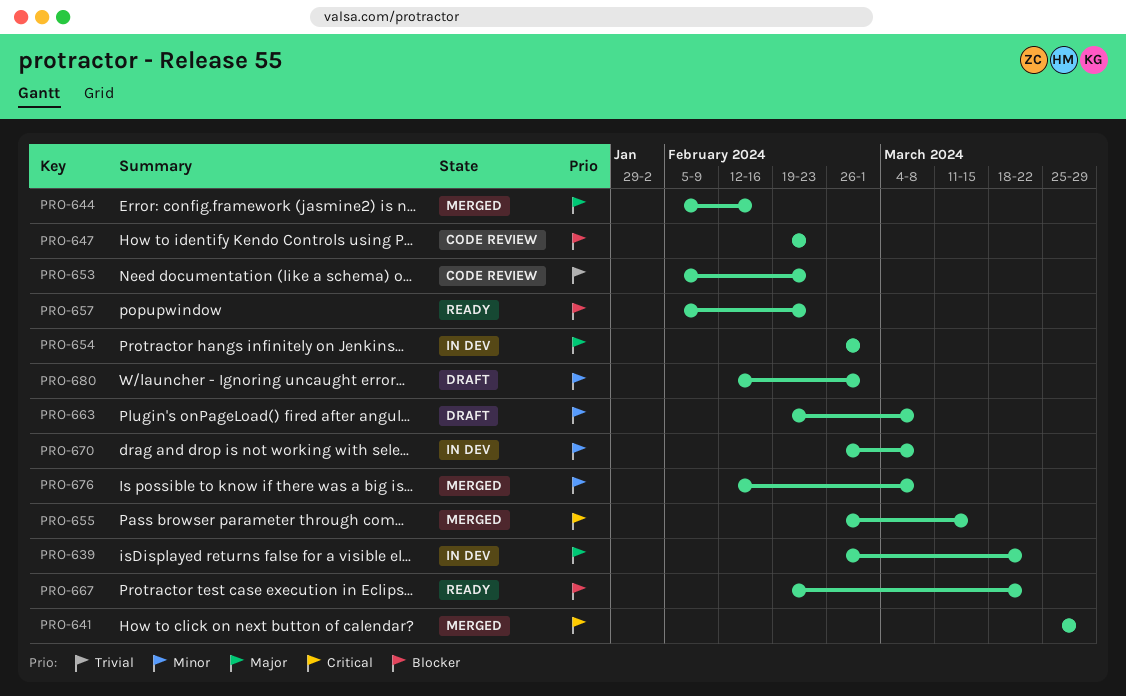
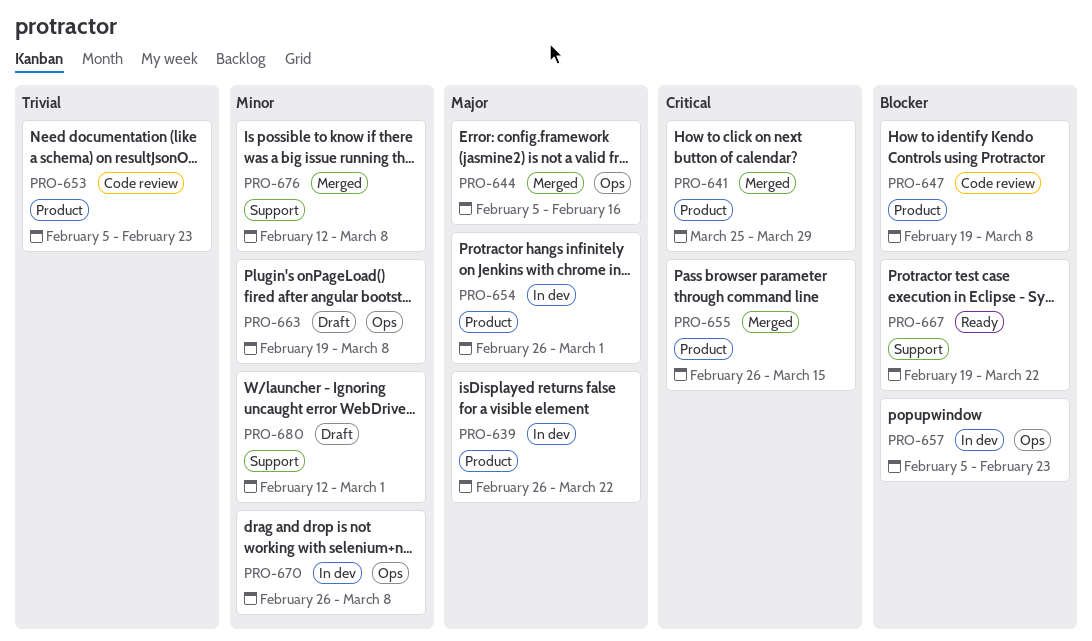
PRO-647, due: Feb 23 -> Mar 8
PRO-657, status: Ready -> In dev

